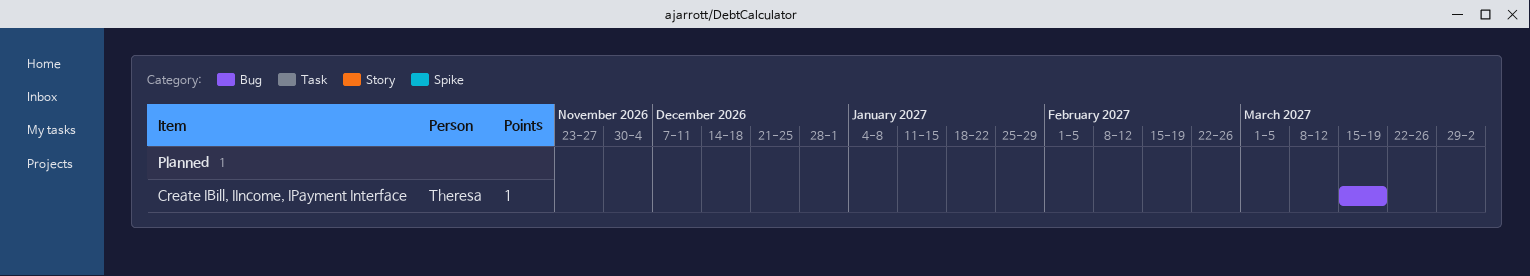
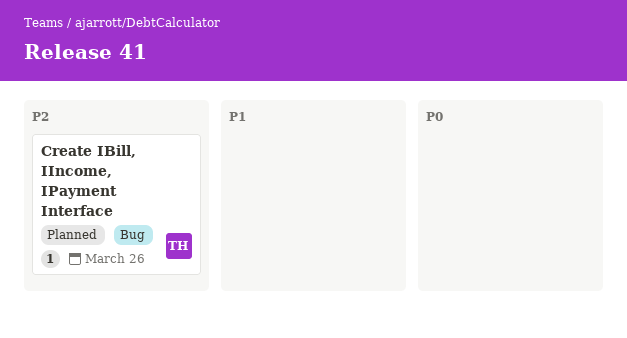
Create IBill, IIncome, IPayment Interface, due: Mar 19 -> Mar 26

